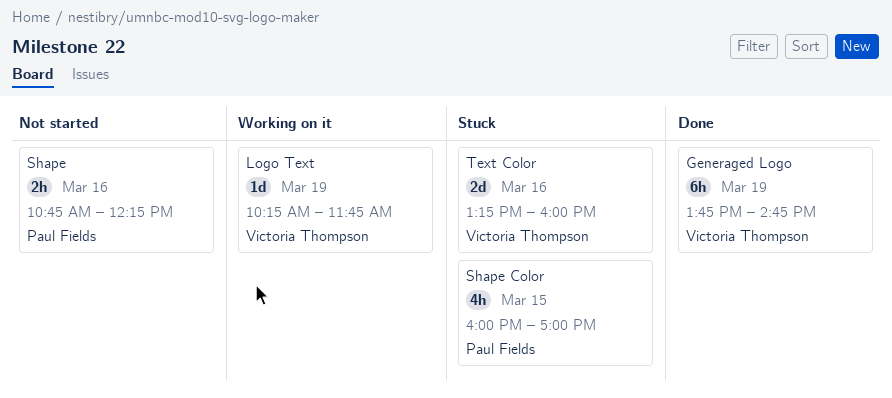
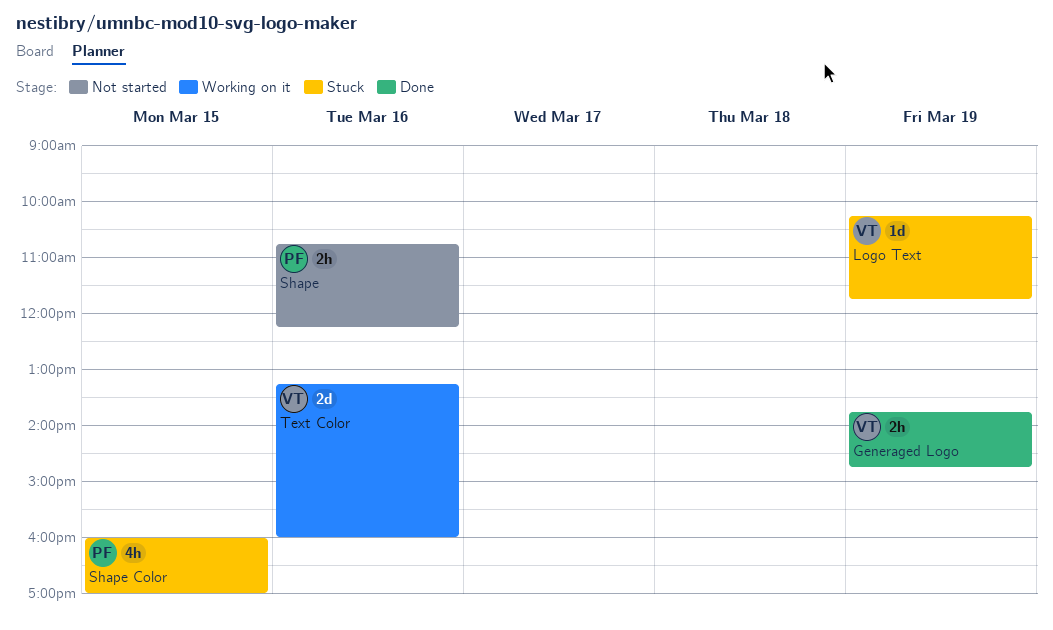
Generaged Logo, estimate: 6h -> 2h
Logo Text, status: Working on it -> Stuck
Text Color, status: Stuck -> Working on it

